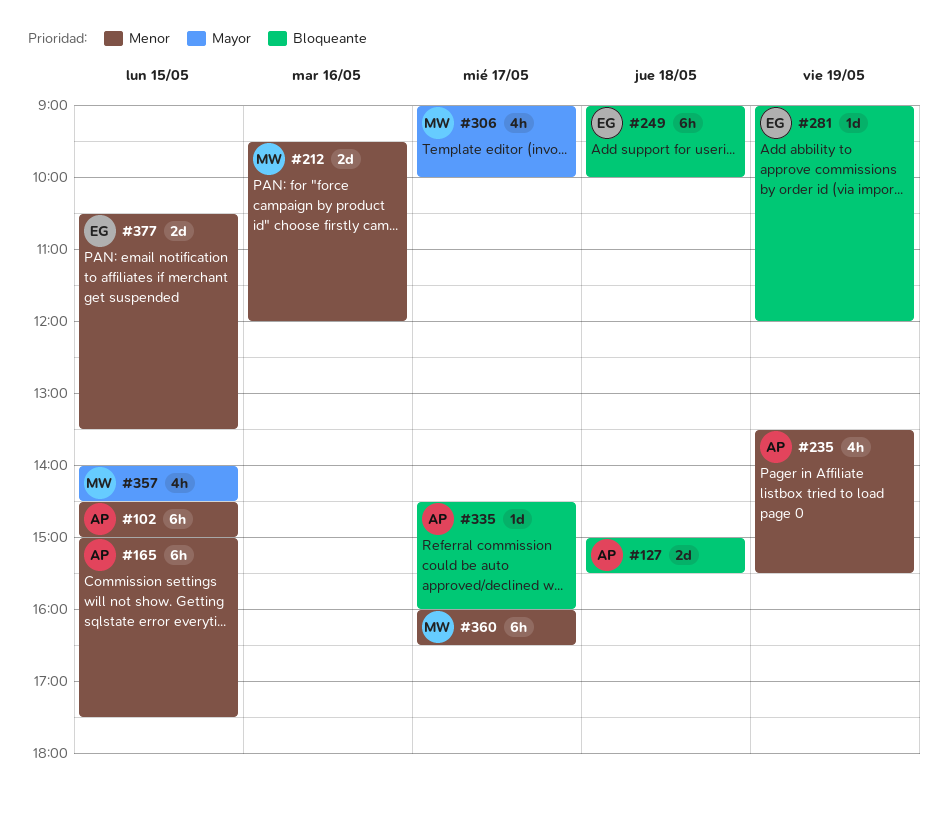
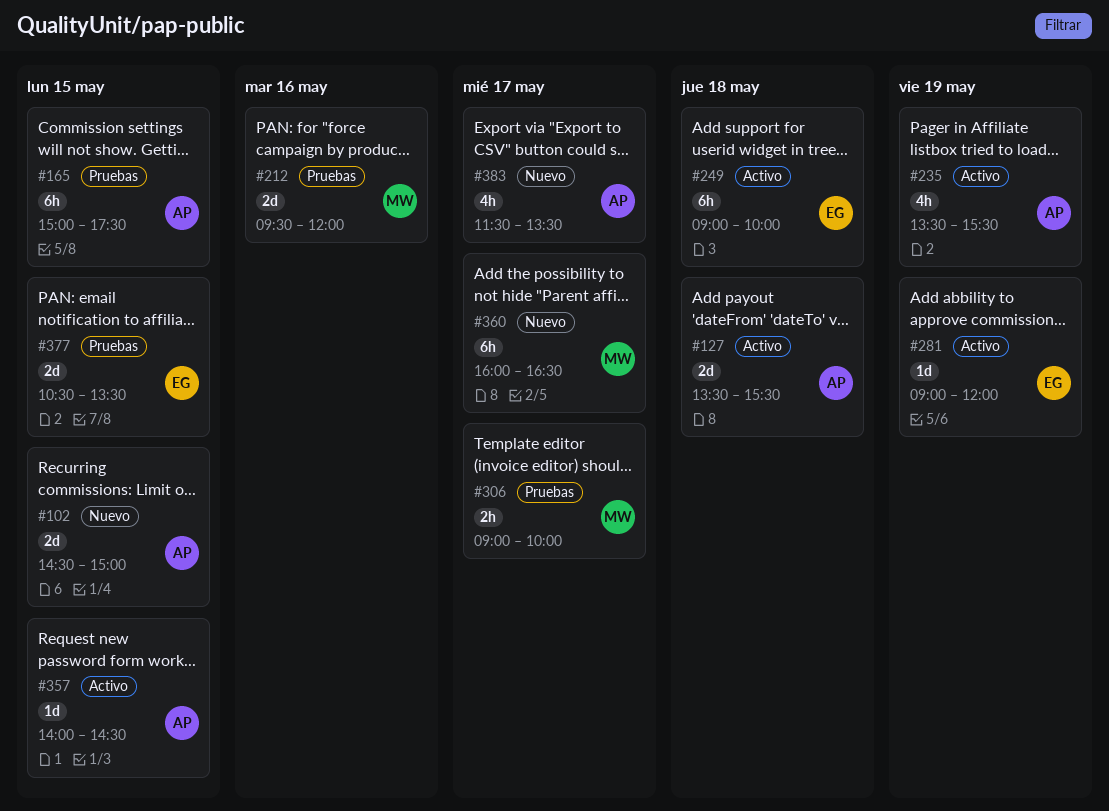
#102, estimate: 6h -> 2d
#127, begins: 15:00 -> 13:30
#306, estimate: 4h -> 2h
#335: present -> none
#357, owner: MW -> AP
#357, estimate: 4h -> 1d
#383: none -> present

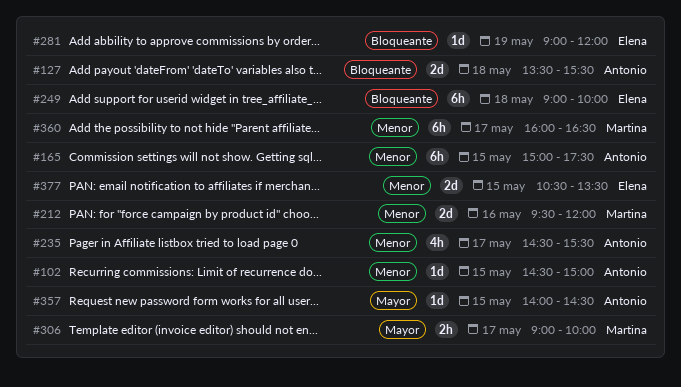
#102, estimate: 2d -> 1d
#235, day: May 19 -> May 17
#235, begins: 13:30 -> 14:30
#383: present -> none

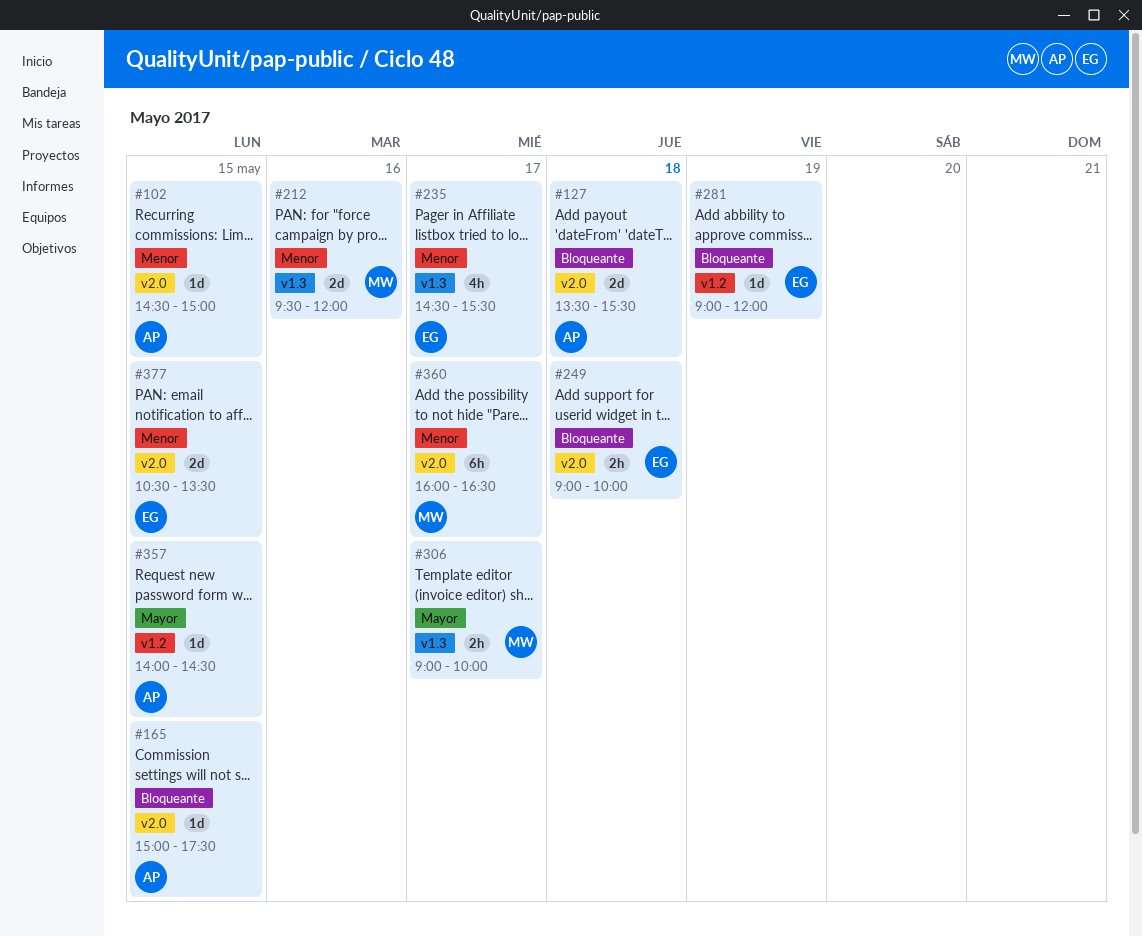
#165, priority: Menor -> Bloqueante
#165, estimate: 6h -> 1d
#235, owner: Antonio -> Elena
#249, estimate: 6h -> 2h

